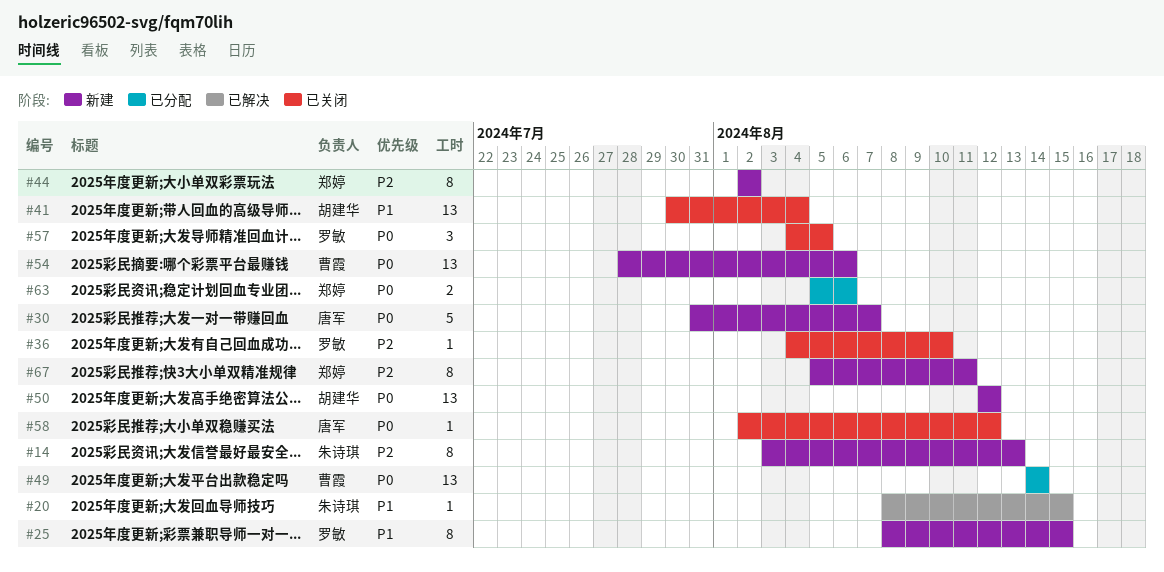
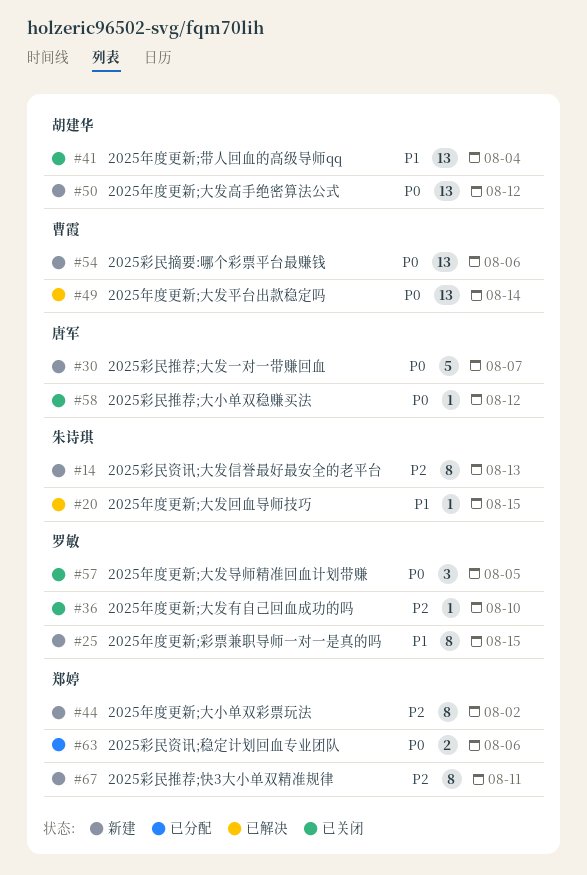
#49, status: 已分配 -> 已解决

